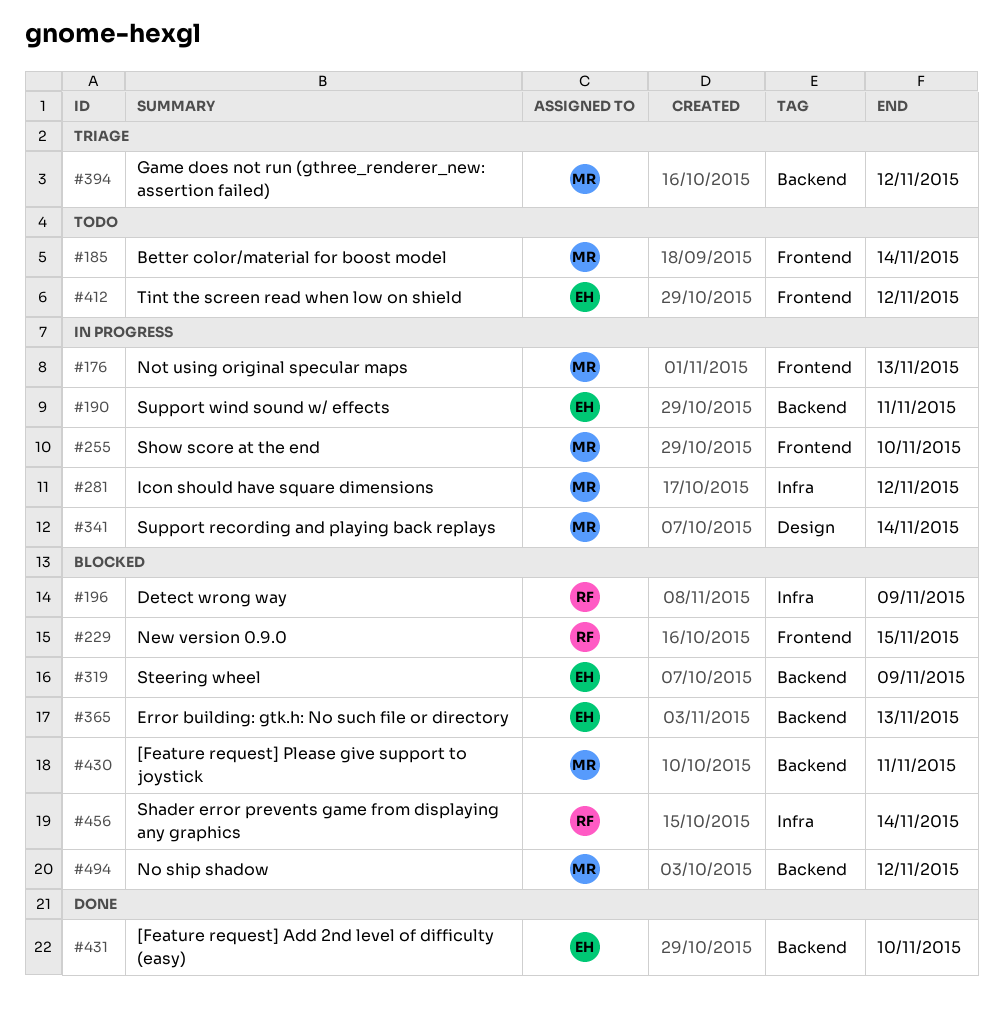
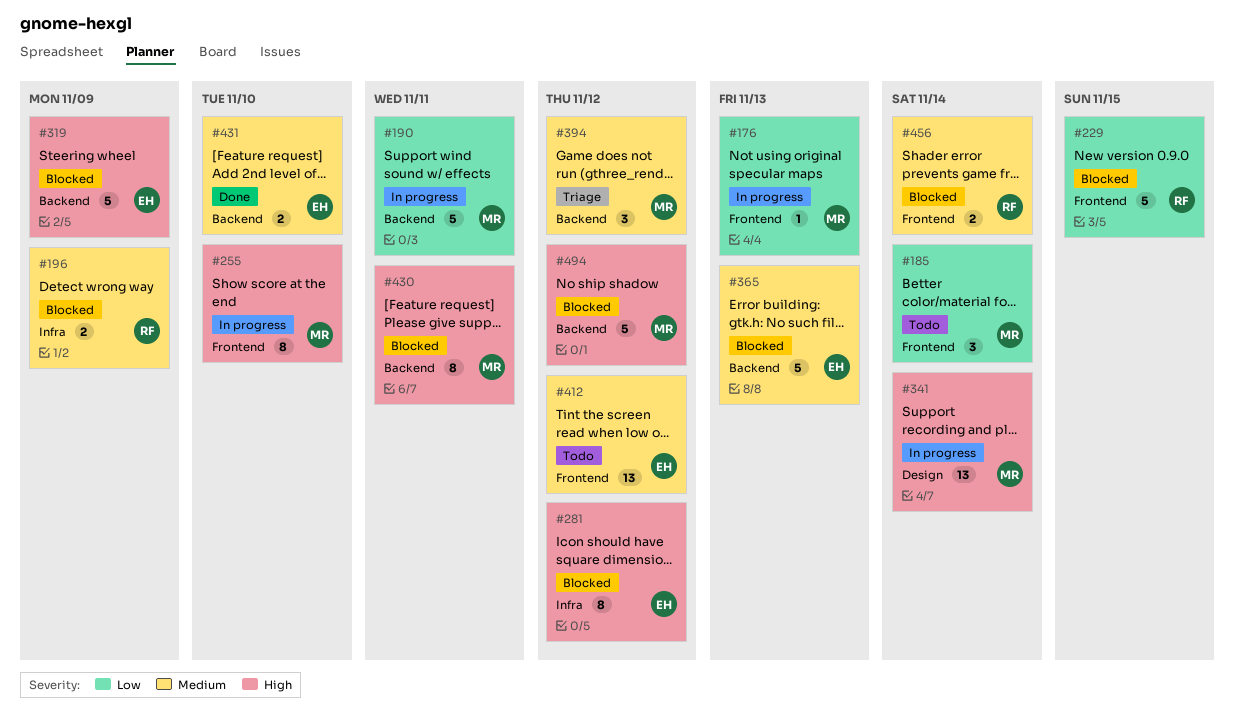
#190, owner: EH -> MR
#281, status: In progress -> Blocked
#281, owner: MR -> EH
#456, label: Infra -> Frontend

